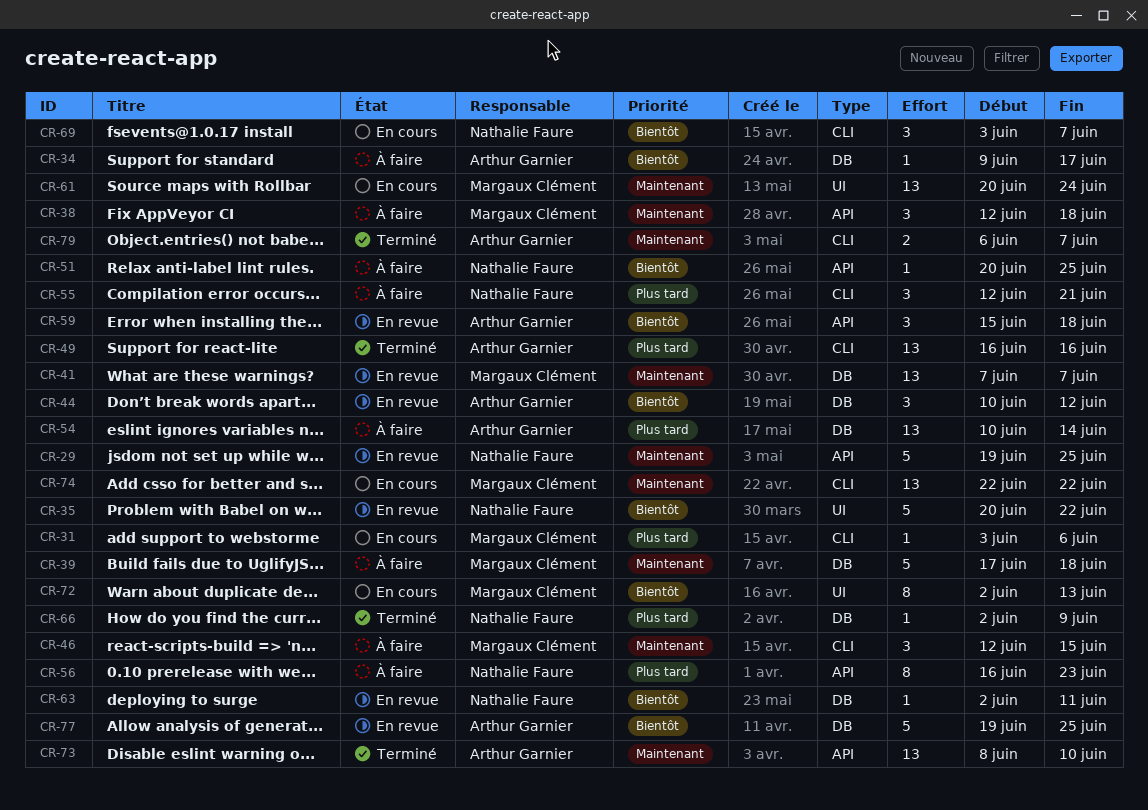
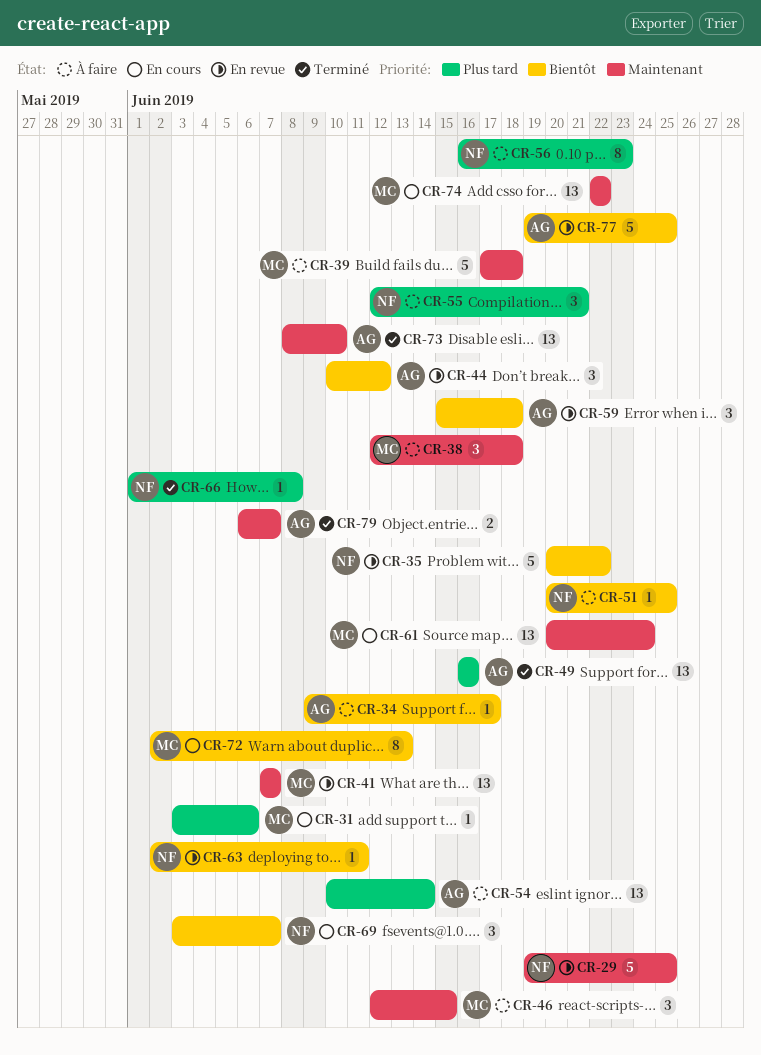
CR-66, start: Jun 2 -> Jun 1
CR-66, due: Jun 9 -> Jun 8

